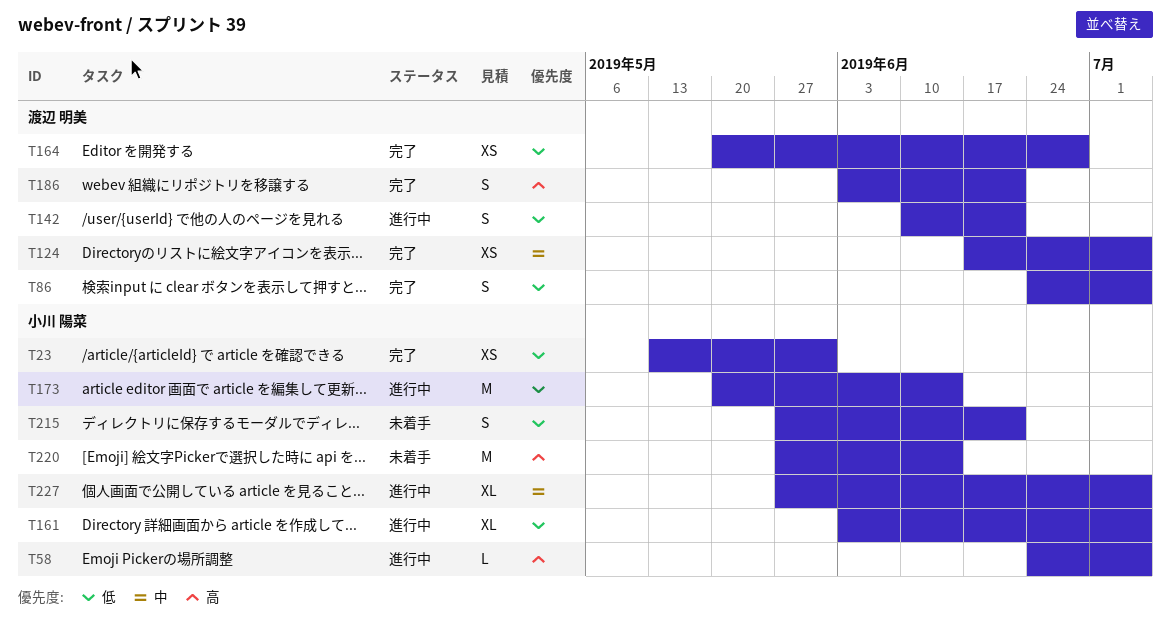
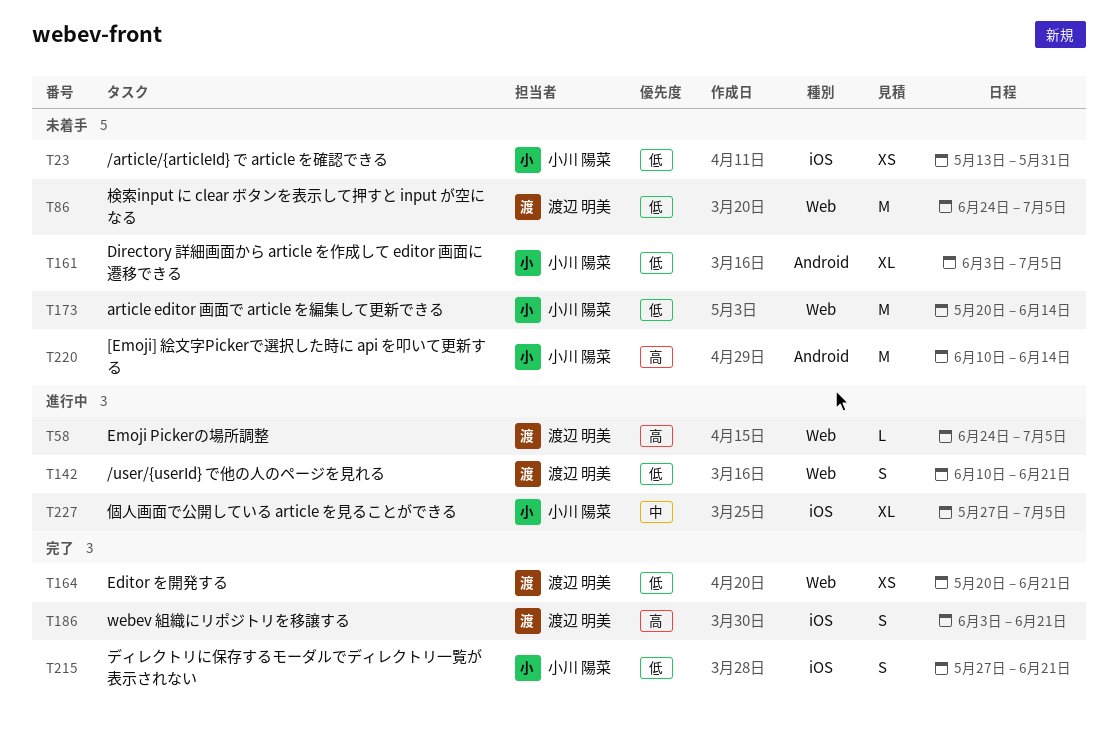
T23, status: 完了 -> 未着手
T58, owner: 小川 陽菜 -> 渡辺 明美
T86, status: 完了 -> 未着手
T86, estimate: S -> M
T124: present -> none
T161, status: 進行中 -> 未着手
T164, due: Jun 28 -> Jun 21
T173, status: 進行中 -> 未着手
T215, status: 未着手 -> 完了
T220, start: May 27 -> Jun 10

